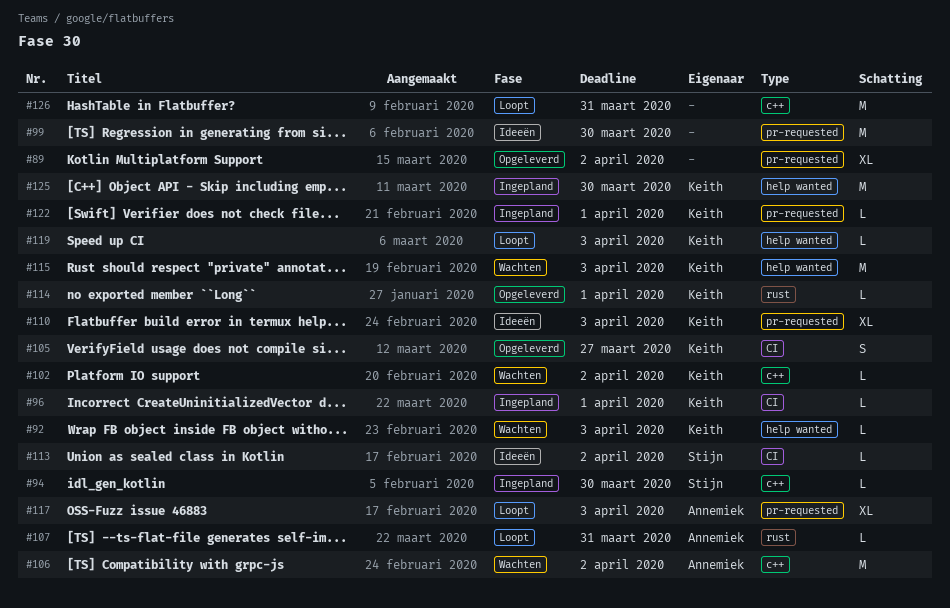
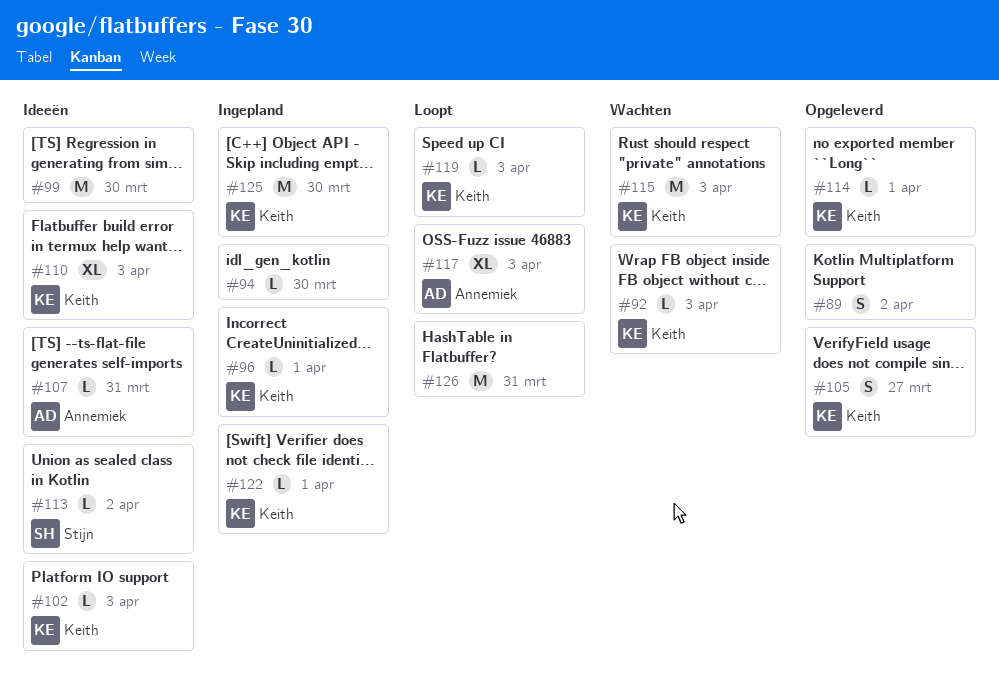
#89, estimate: XL -> S
#94, owner: Stijn -> none
#102, status: Wachten -> Ideeën
#102, due: Apr 2 -> Apr 3
#106: present -> none
#107, status: Loopt -> Ideeën

